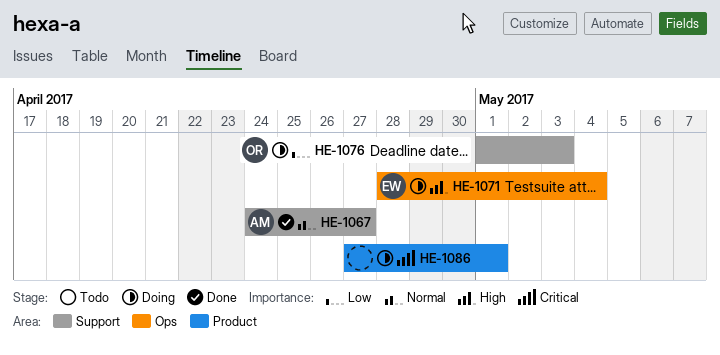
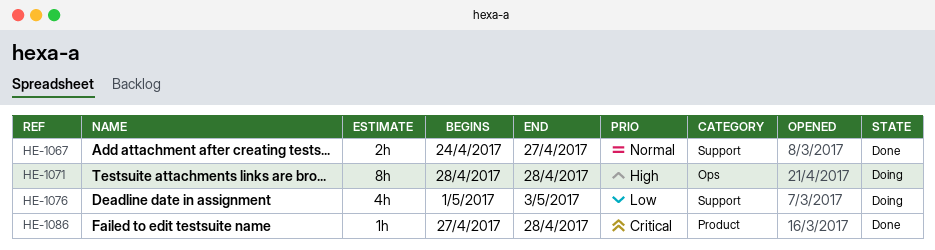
HE-1071, due: May 4 -> Apr 28
HE-1086, status: Doing -> Done
HE-1086, due: May 1 -> Apr 28

